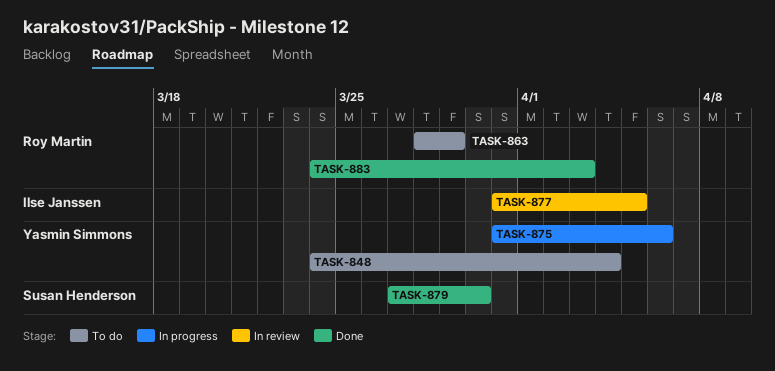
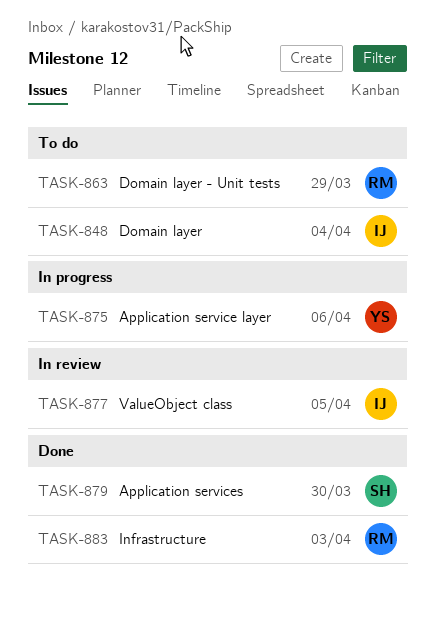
TASK-848, owner: Yasmin Simmons -> Ilse Janssen

